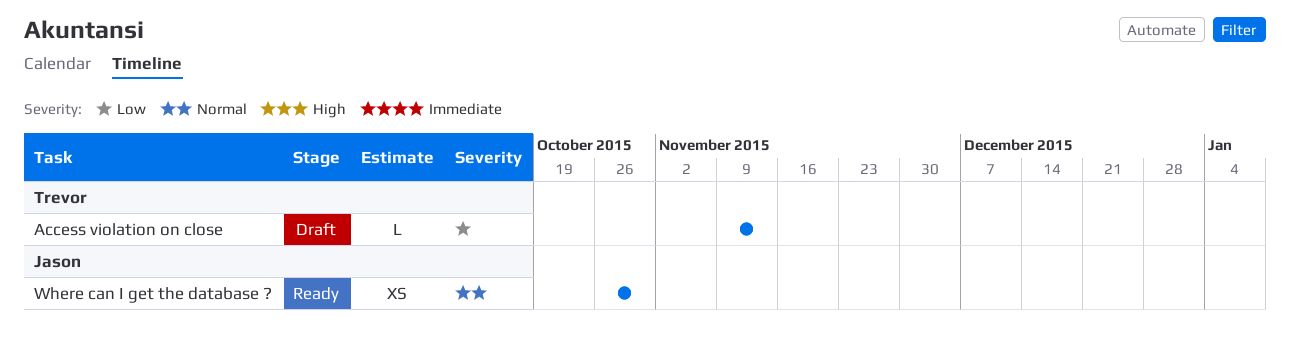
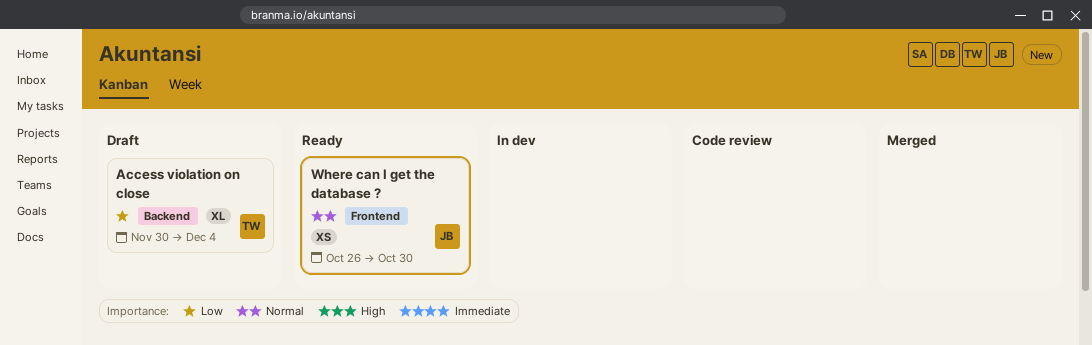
Access violation on close, estimate: L -> XL
Access violation on close, start: Nov 9 -> Nov 30
Access violation on close, due: Nov 13 -> Dec 4

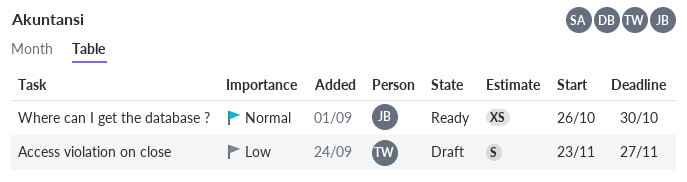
Access violation on close, estimate: XL -> S
Access violation on close, start: Nov 30 -> Nov 23
Access violation on close, due: Dec 4 -> Nov 27

